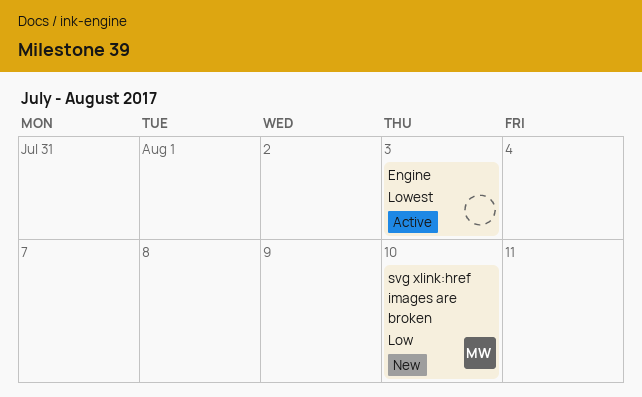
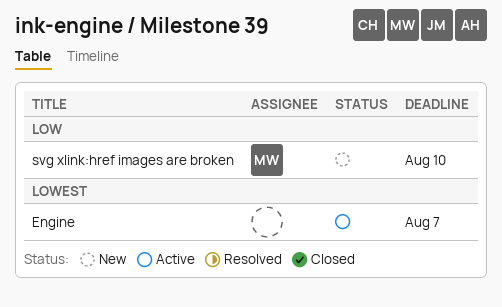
Engine, due: Aug 3 -> Aug 7

